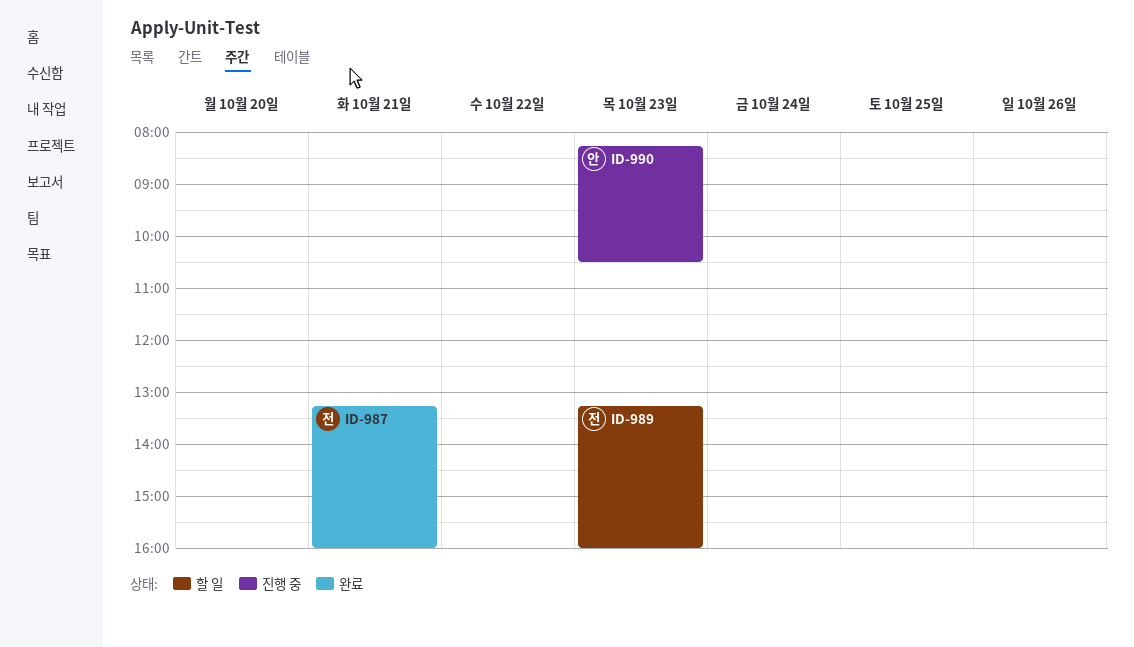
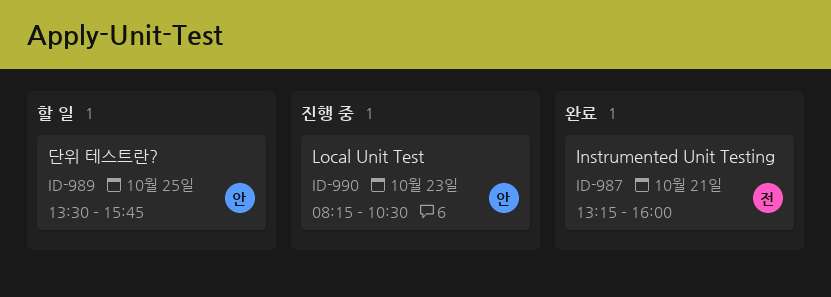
ID-989, owner: 전 -> 안
ID-989, day: Oct 23 -> Oct 25
ID-989, begins: 13:15 -> 13:30
ID-989, ends: 16:00 -> 15:45

